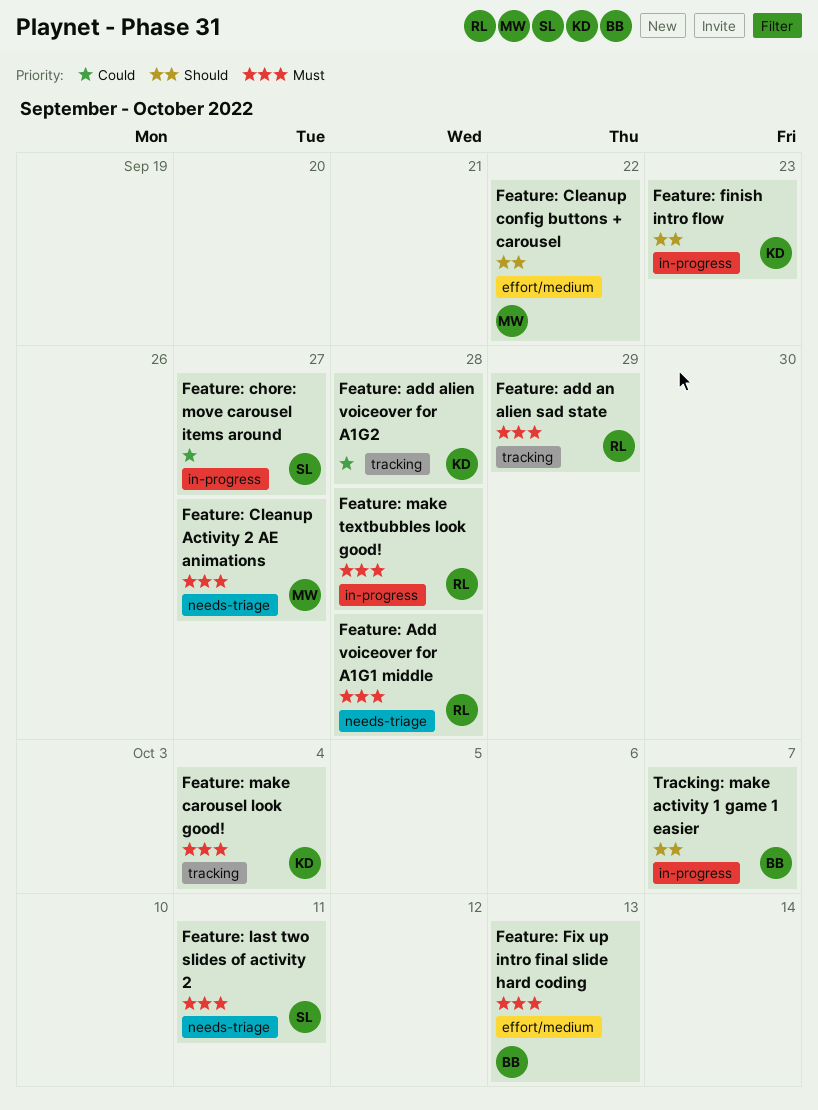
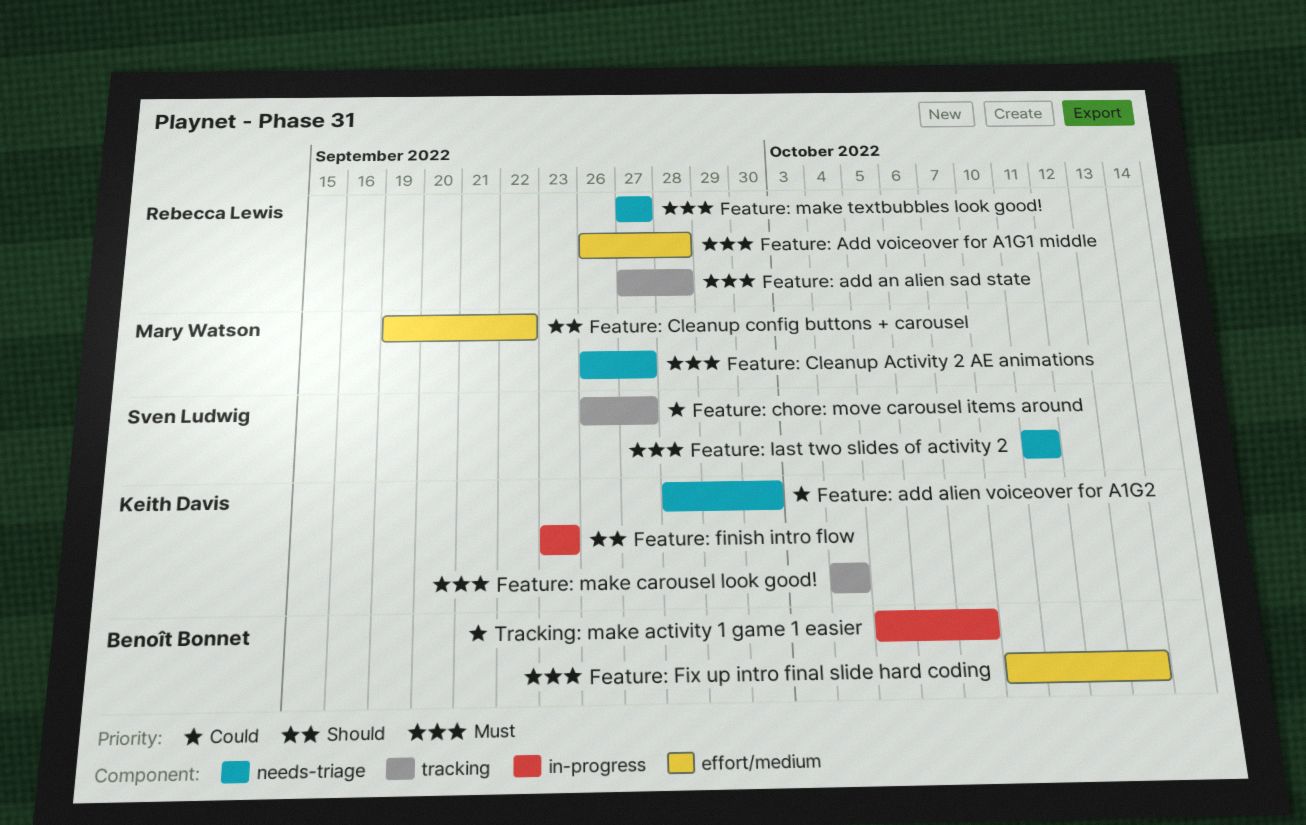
Feature: add alien voiceover for A1G2, label: tracking -> needs-triage
Feature: add alien voiceover for A1G2, due: Sep 28 -> Sep 30
Feature: add an alien sad state, due: Sep 29 -> Sep 28
Feature: Add voiceover for A1G1 middle, label: needs-triage -> effort/medium
Feature: chore: move carousel items around, label: in-progress -> tracking
Feature: make textbubbles look good!, label: in-progress -> needs-triage
Feature: make textbubbles look good!, due: Sep 28 -> Sep 27
Tracking: make activity 1 game 1 easier, priority: Should -> Could

